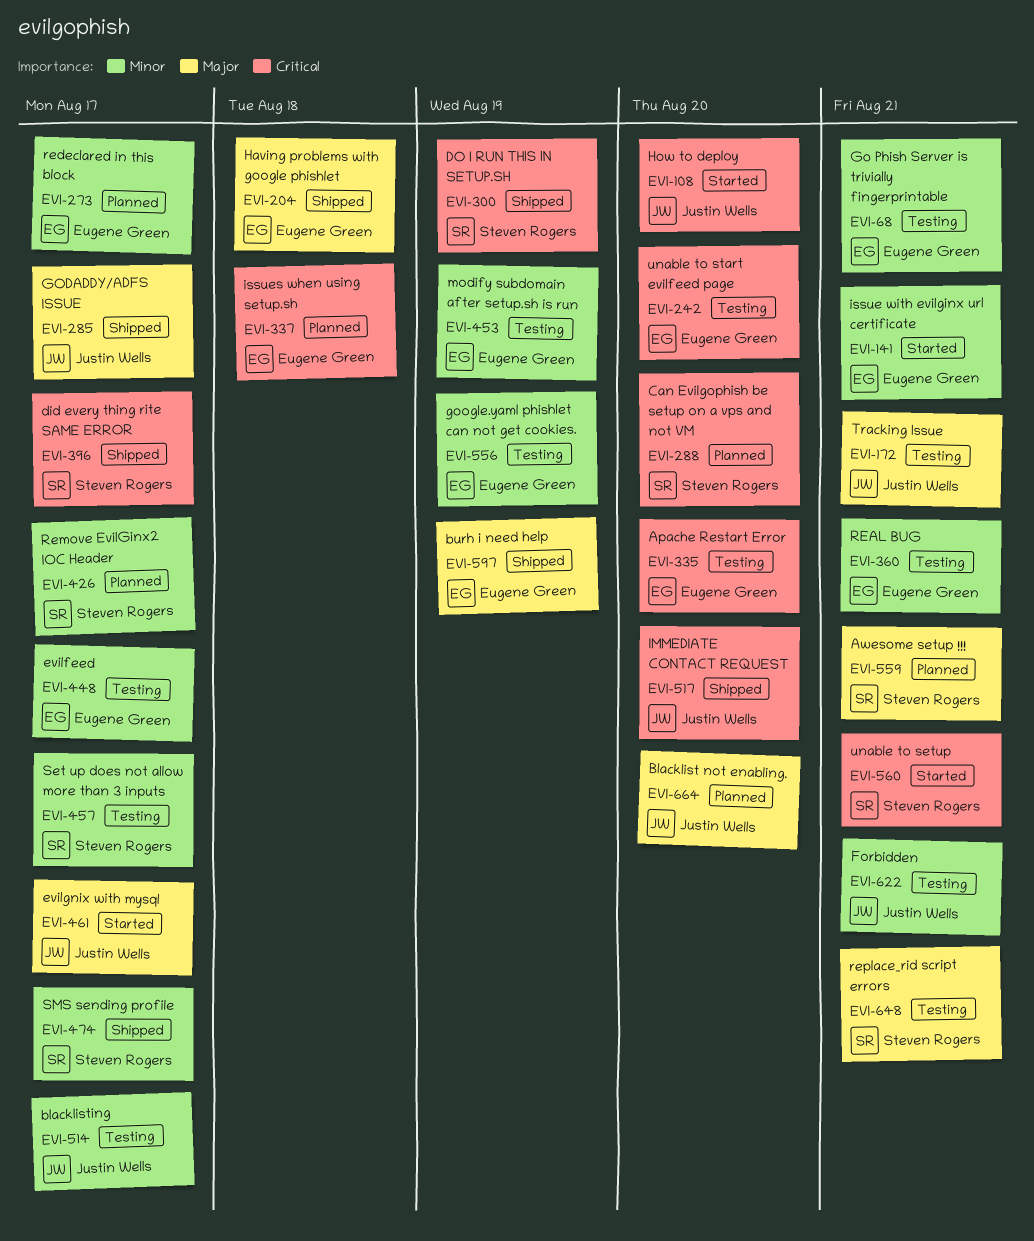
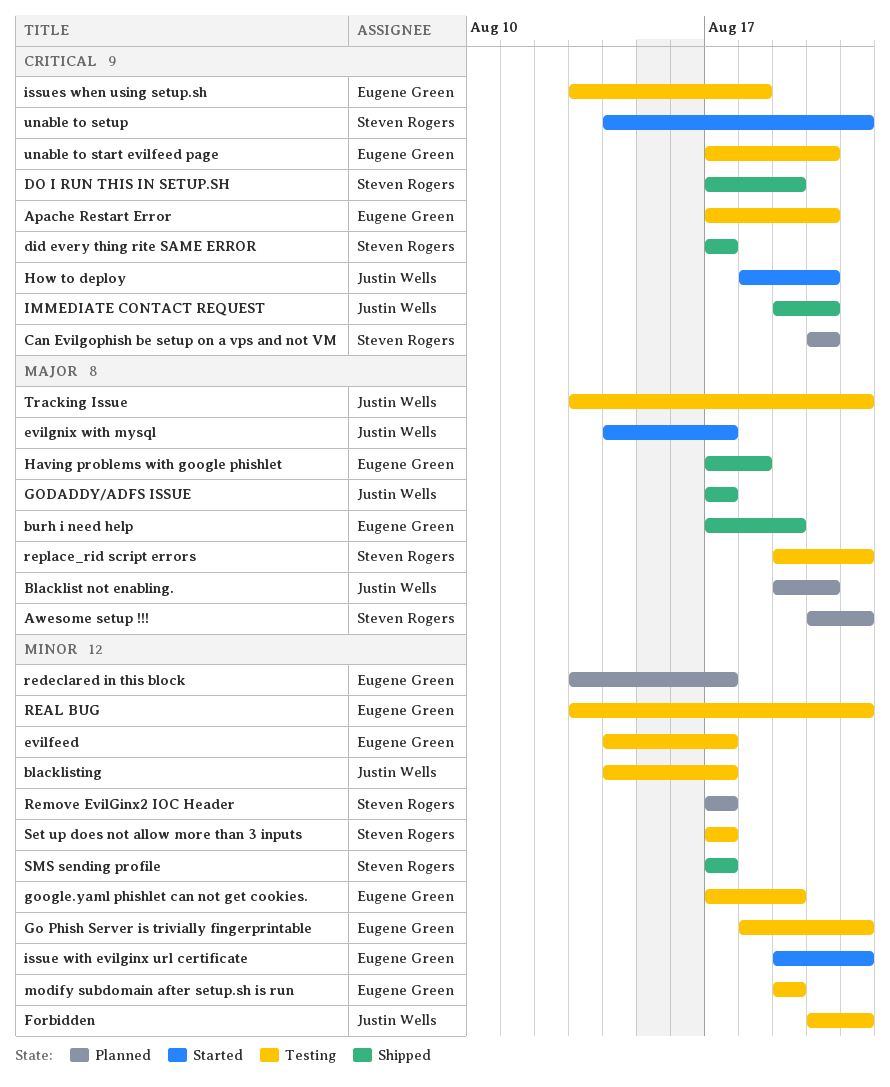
issues when using setup.sh, status: Planned -> Testing

